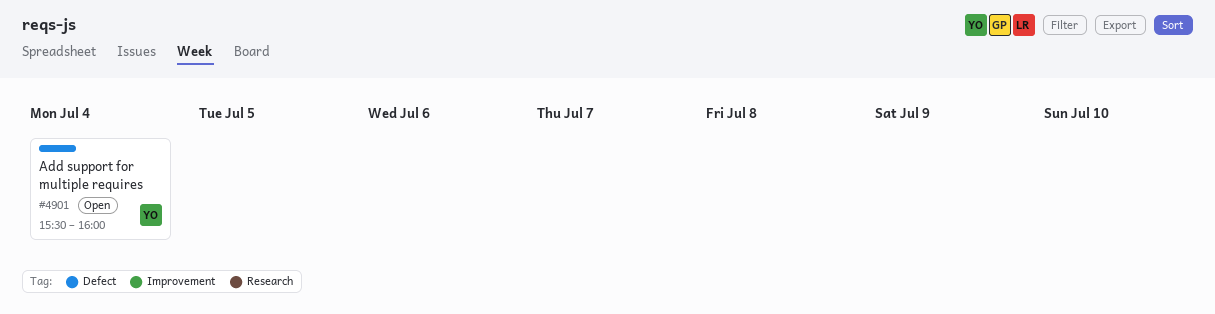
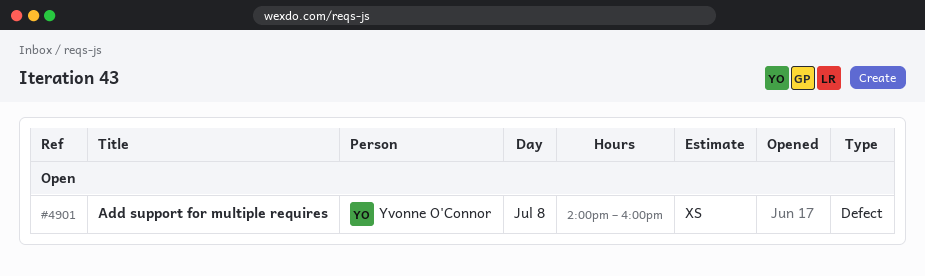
#4901, day: Jul 4 -> Jul 8
#4901, begins: 15:30 -> 14:00

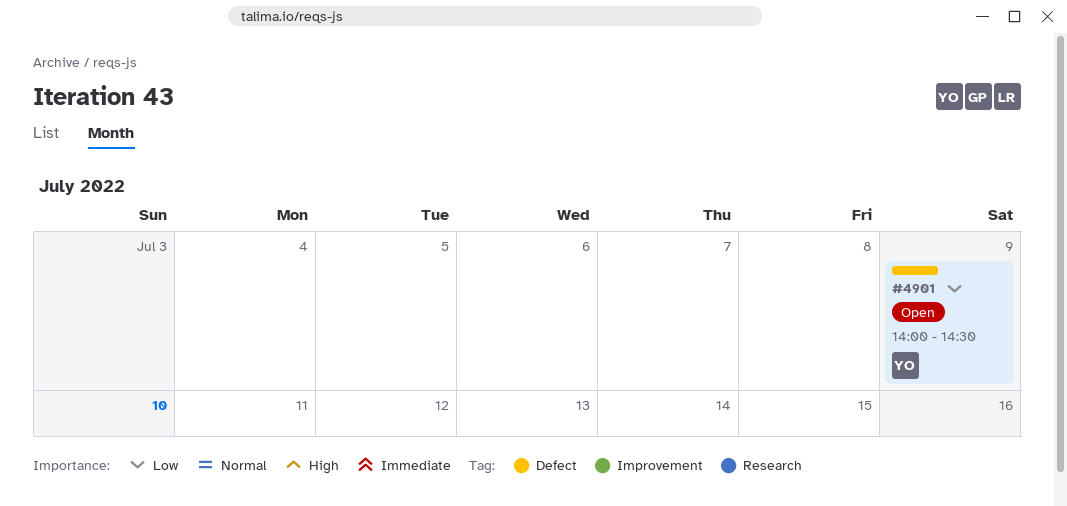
#4901, day: Jul 8 -> Jul 9
#4901, ends: 16:00 -> 14:30

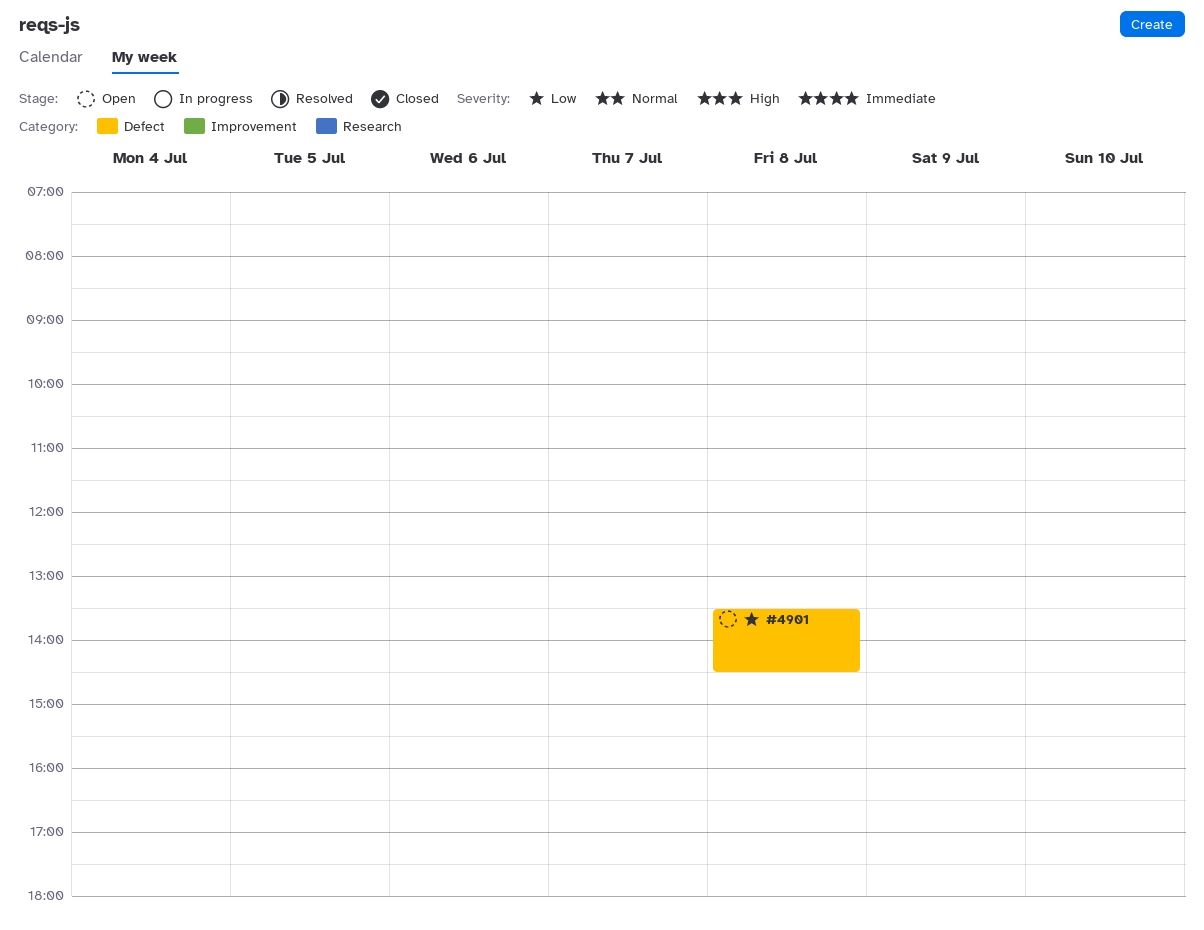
#4901, day: Jul 9 -> Jul 8
#4901, begins: 14:00 -> 13:30

